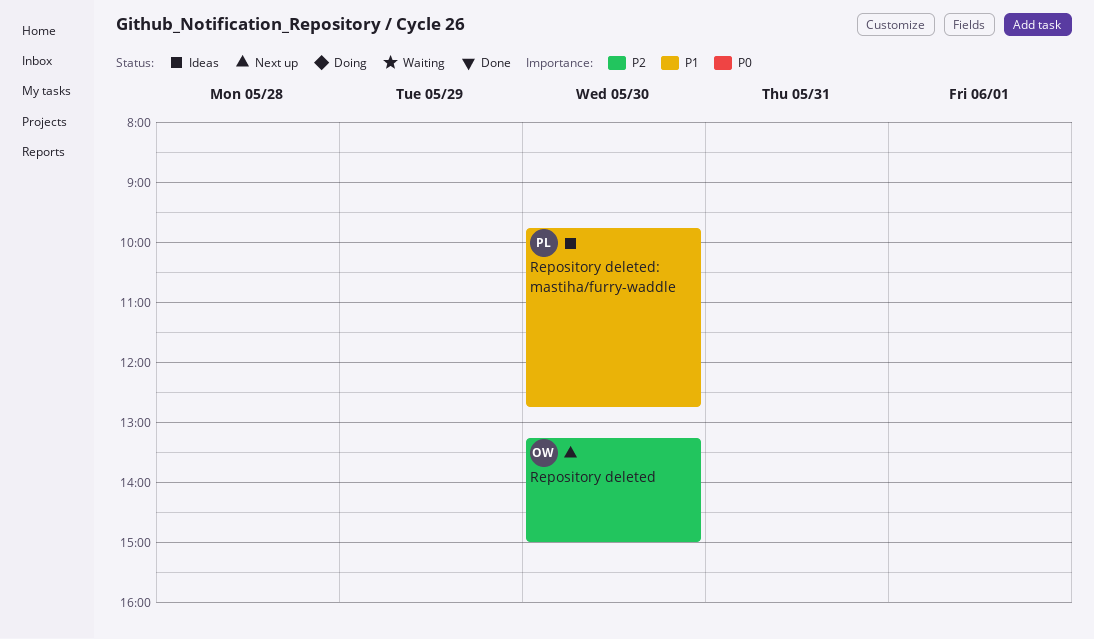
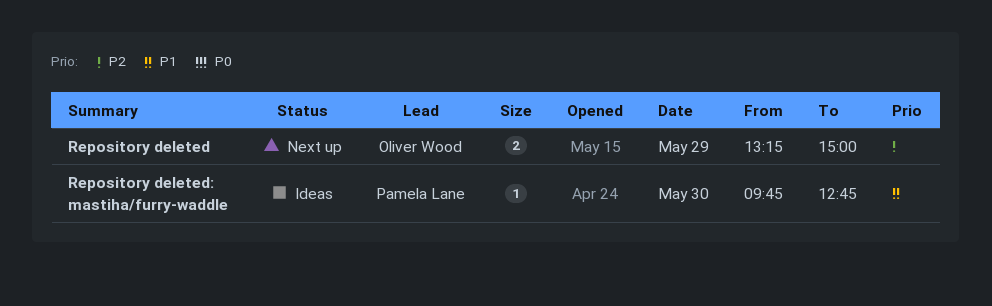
Repository deleted, day: May 30 -> May 29

